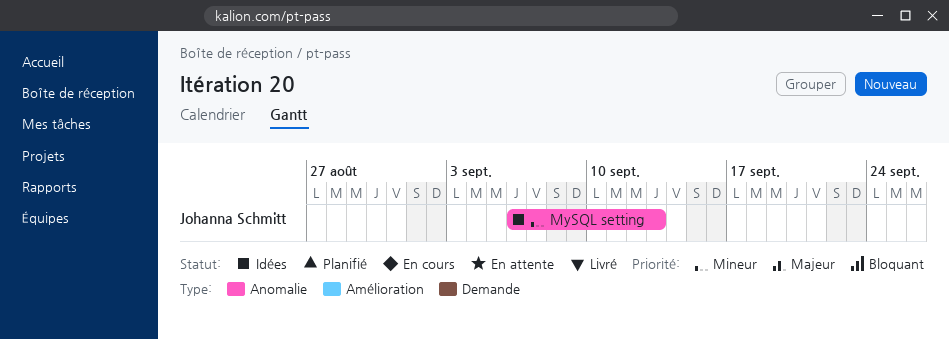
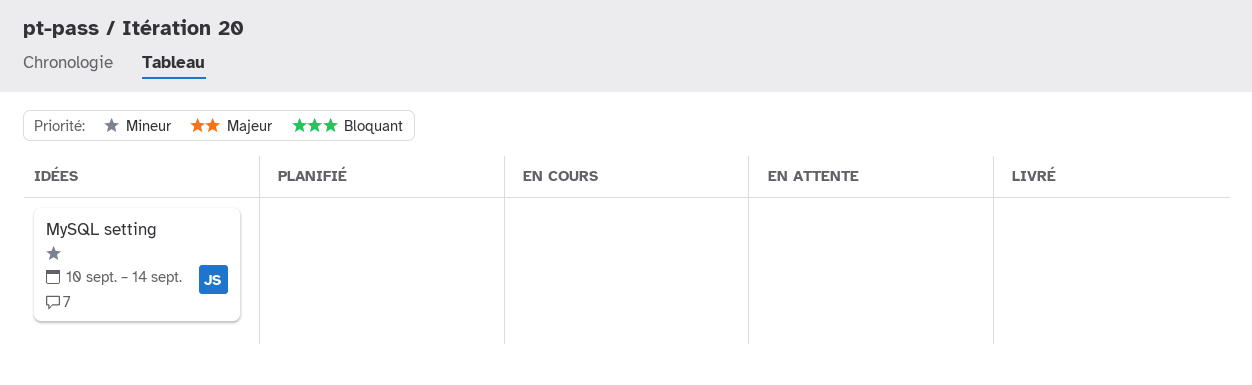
MySQL setting, start: Sep 6 -> Sep 10
MySQL setting, due: Sep 13 -> Sep 14

